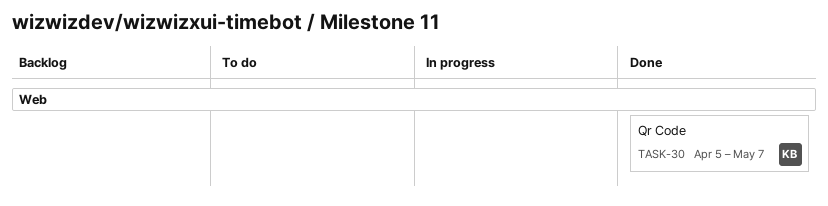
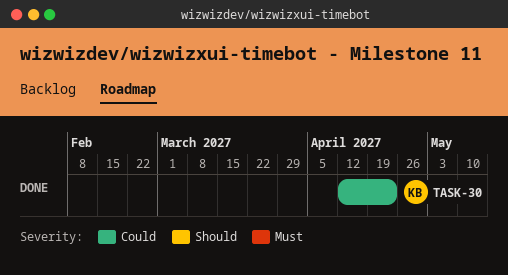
TASK-30, start: Apr 5 -> Apr 12
TASK-30, due: May 7 -> Apr 23

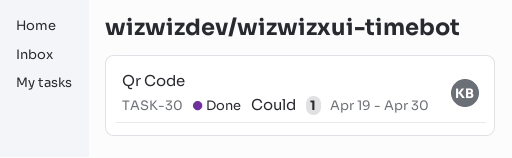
TASK-30, start: Apr 12 -> Apr 19
TASK-30, due: Apr 23 -> Apr 30

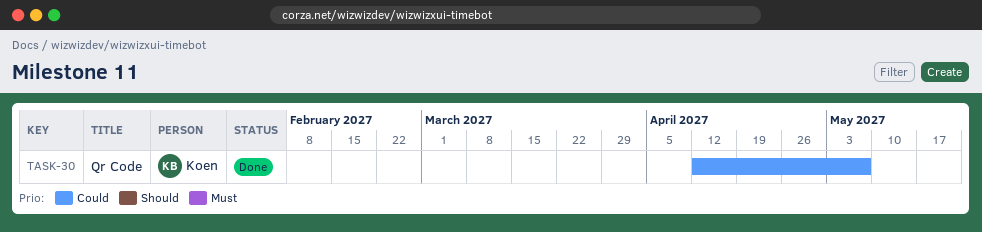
TASK-30, start: Apr 19 -> Apr 12
TASK-30, due: Apr 30 -> May 7

